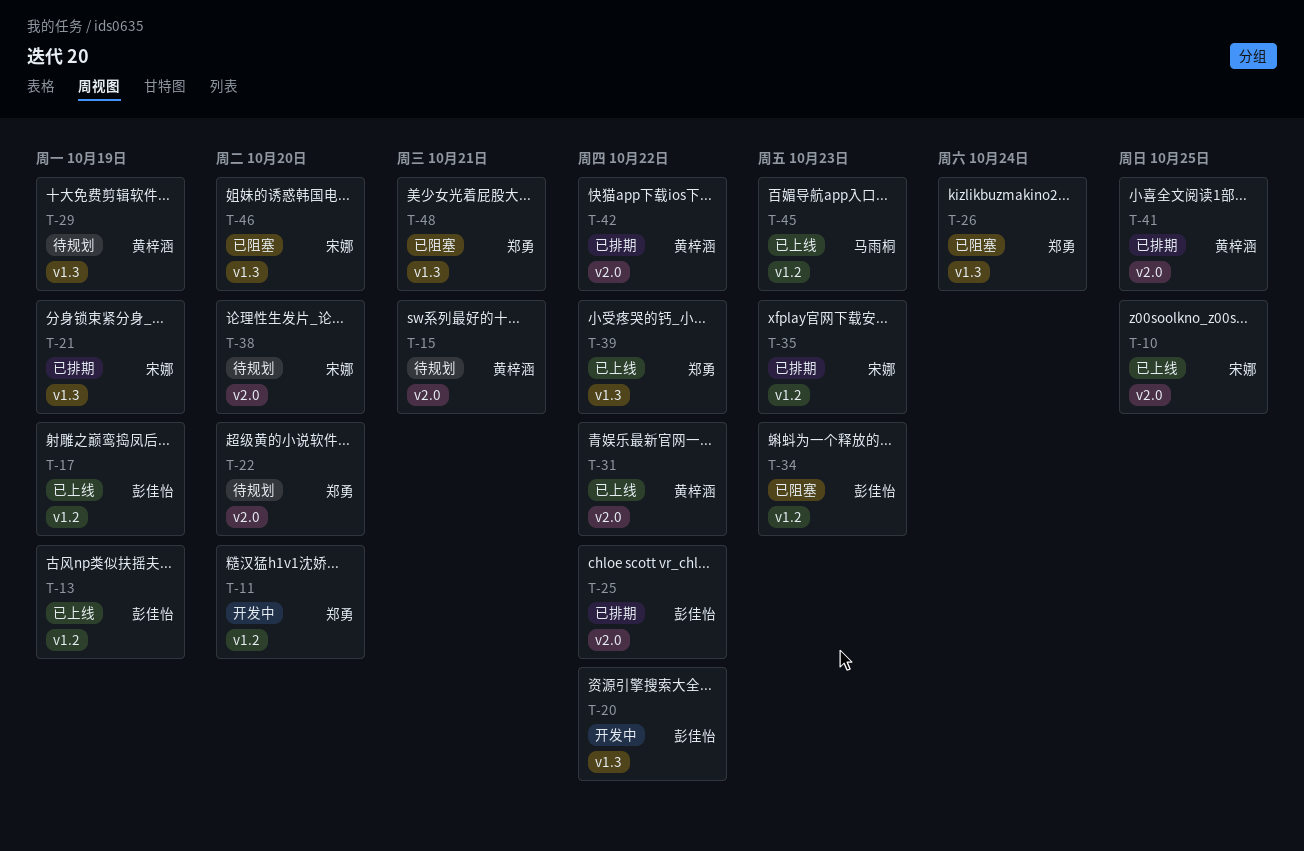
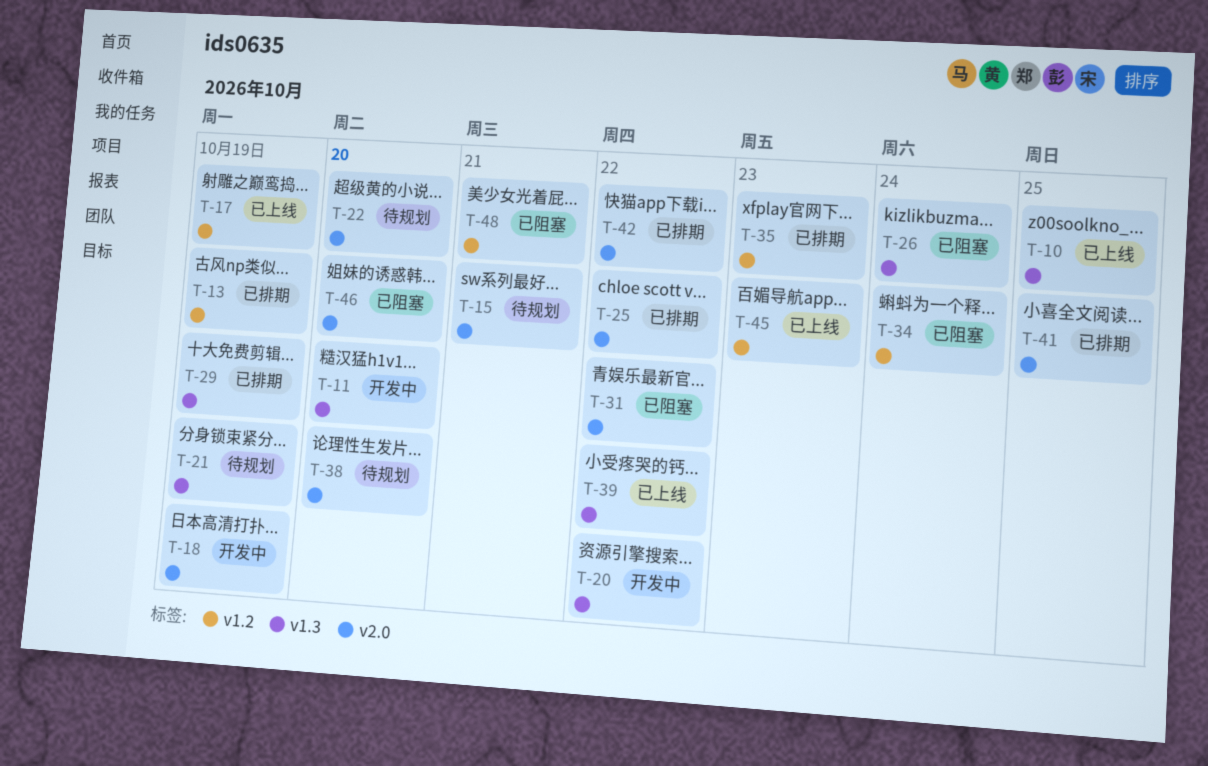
T-10, label: v2.0 -> v1.3
T-11, label: v1.2 -> v1.3
T-13, status: 已上线 -> 已排期
T-18: none -> present
T-21, status: 已排期 -> 待规划
T-29, status: 待规划 -> 已排期
T-31, status: 已上线 -> 已阻塞
T-34, due: Oct 23 -> Oct 24
T-46, label: v1.3 -> v2.0
T-48, label: v1.3 -> v1.2

